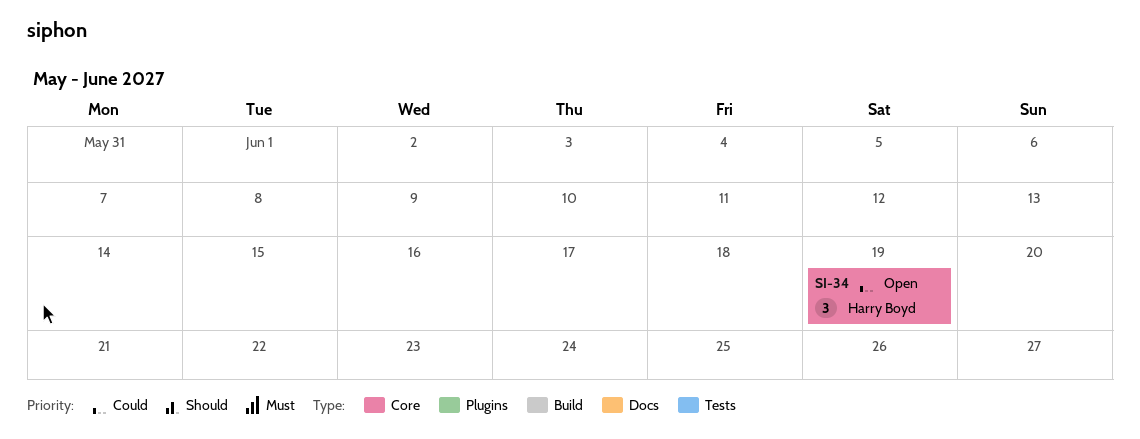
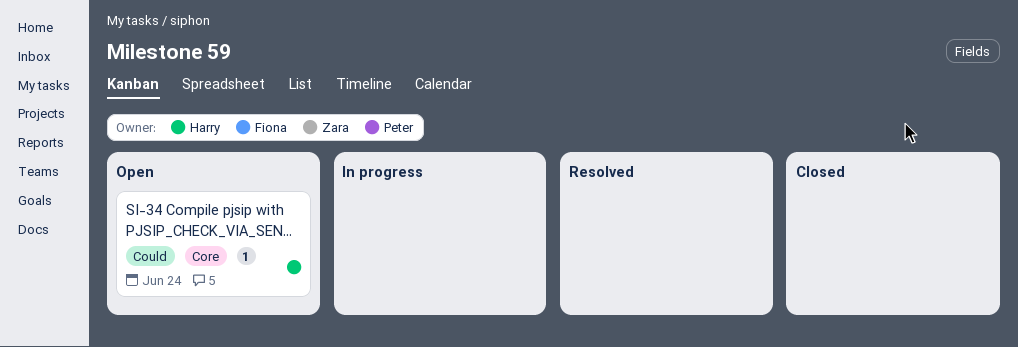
SI-34, estimate: 3 -> 1
SI-34, due: Jun 19 -> Jun 24

